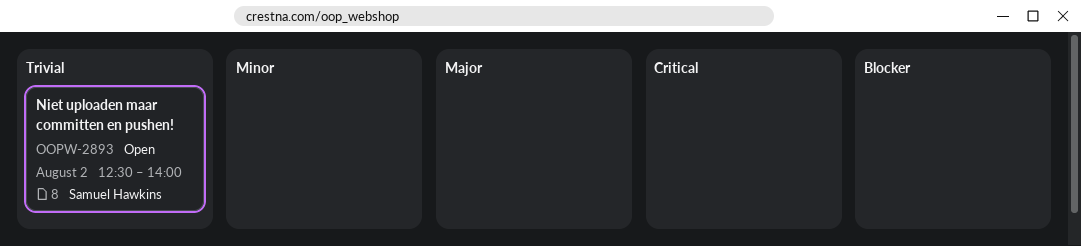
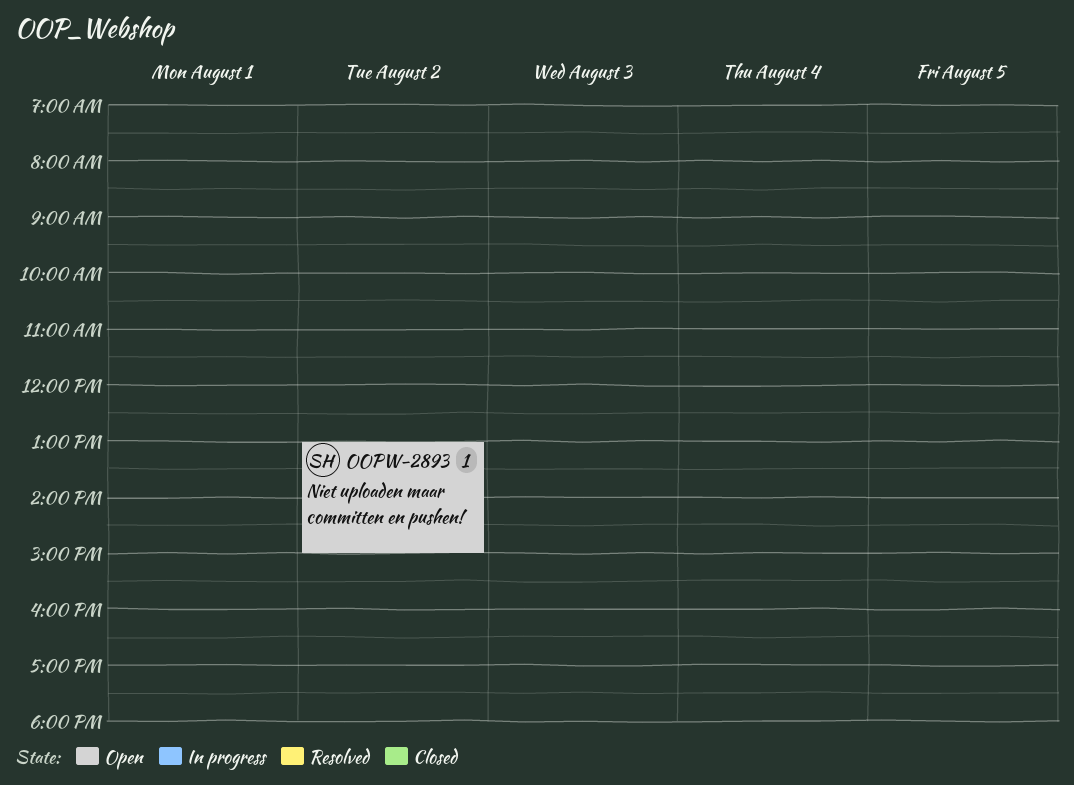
OOPW-2893, begins: 12:30 -> 13:00
OOPW-2893, ends: 14:00 -> 15:00

